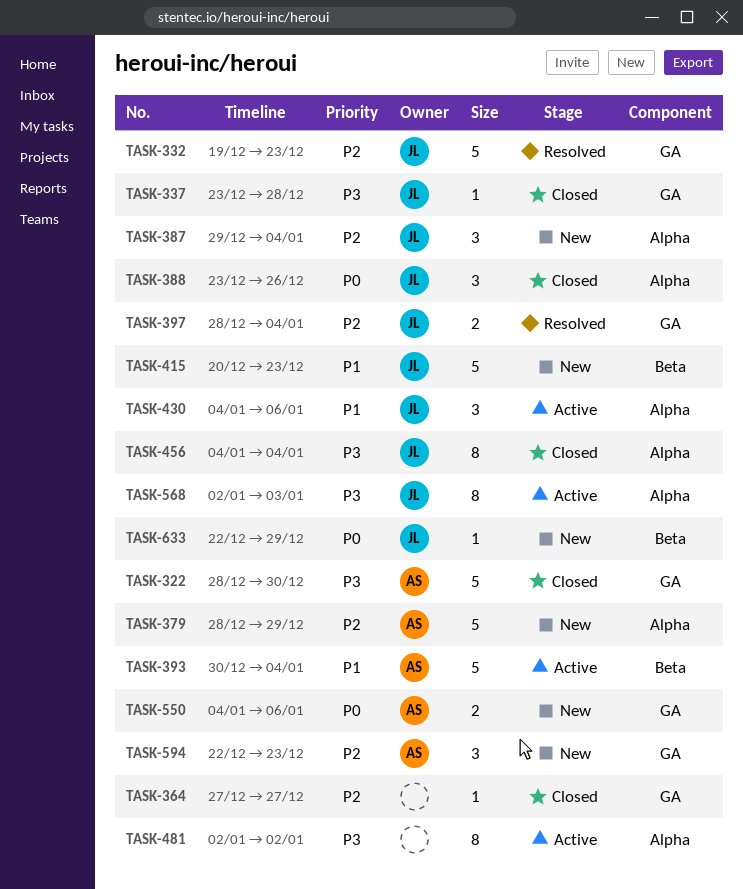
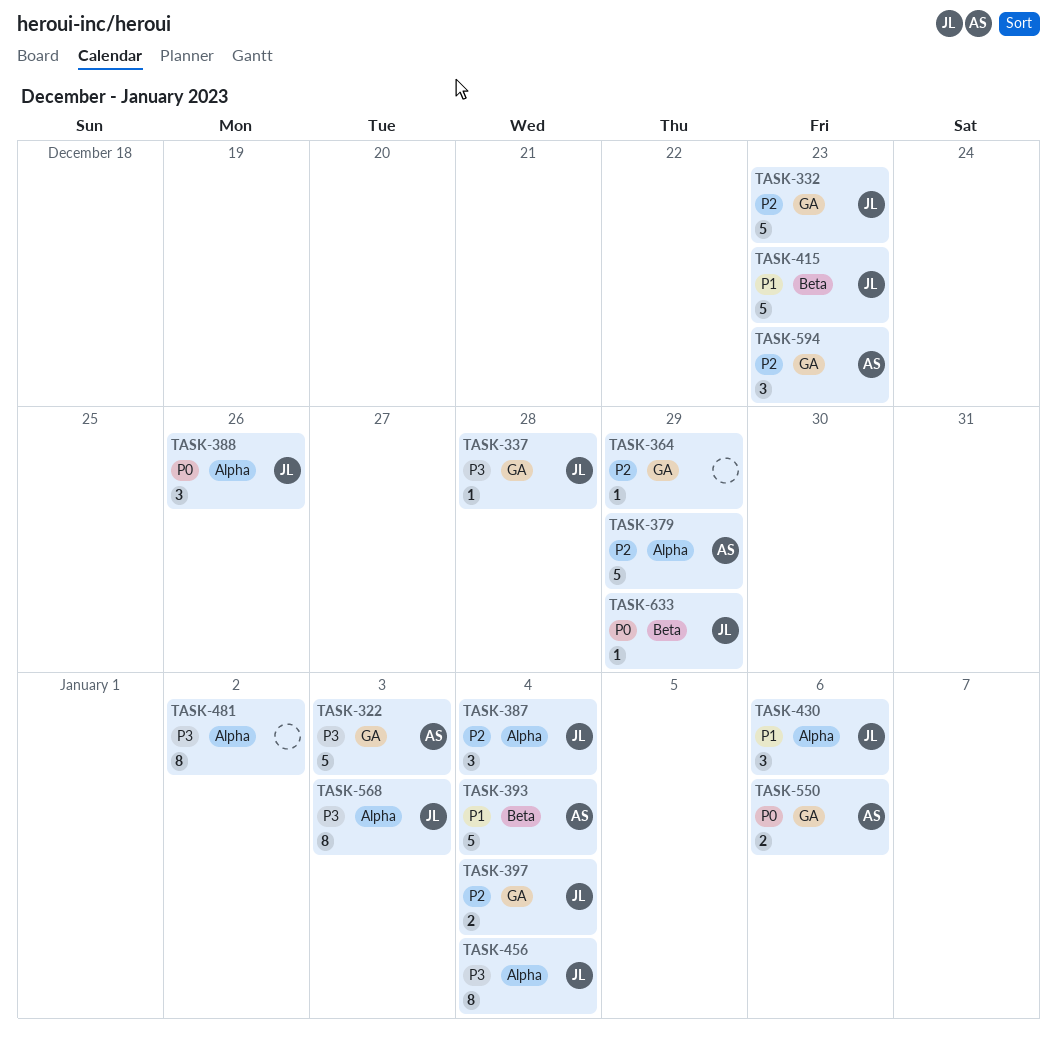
TASK-322, due: Dec 30 -> Jan 3
TASK-364, due: Dec 27 -> Dec 29

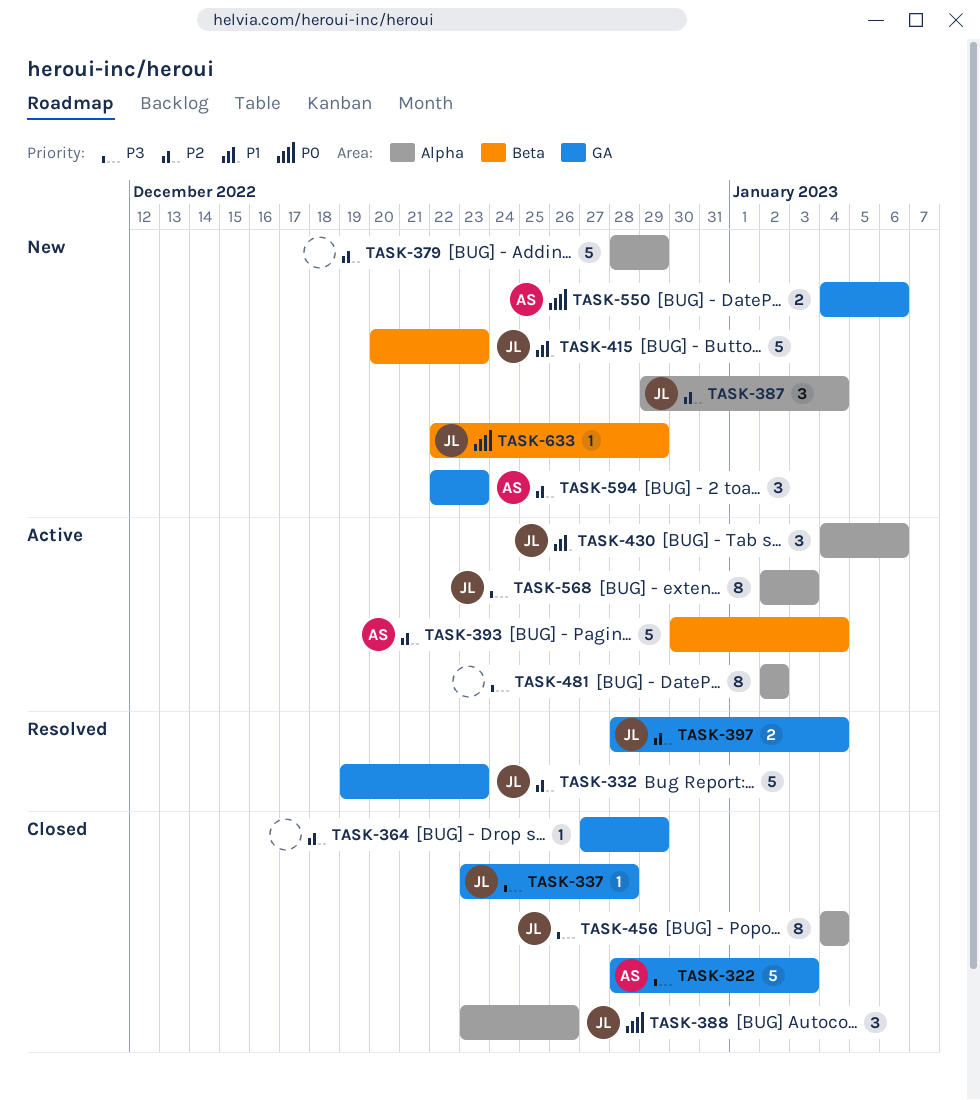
TASK-379, owner: AS -> none
TASK-393, priority: P1 -> P2

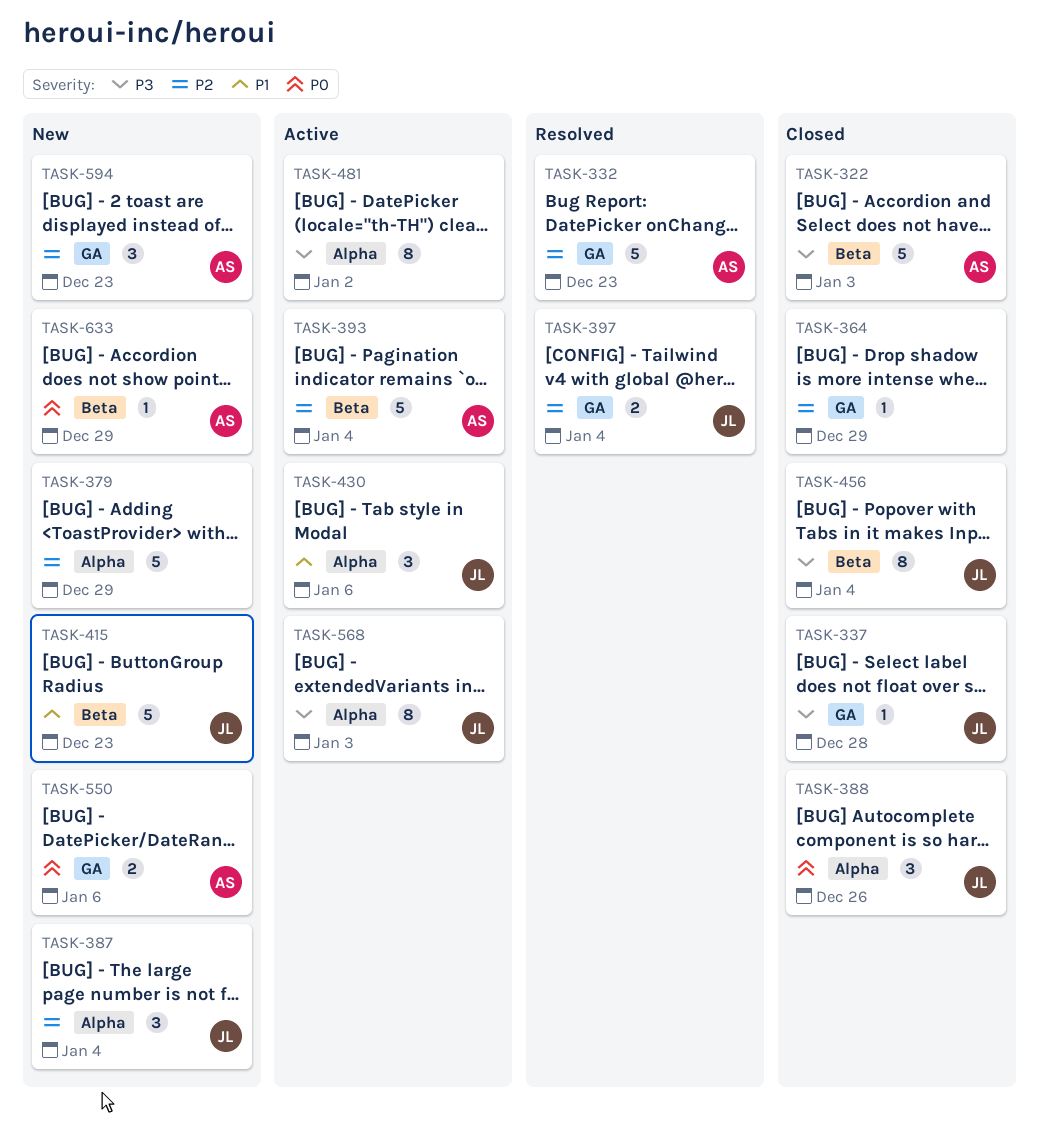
TASK-322, label: GA -> Beta
TASK-332, owner: JL -> AS
TASK-456, label: Alpha -> Beta
TASK-633, owner: JL -> AS

